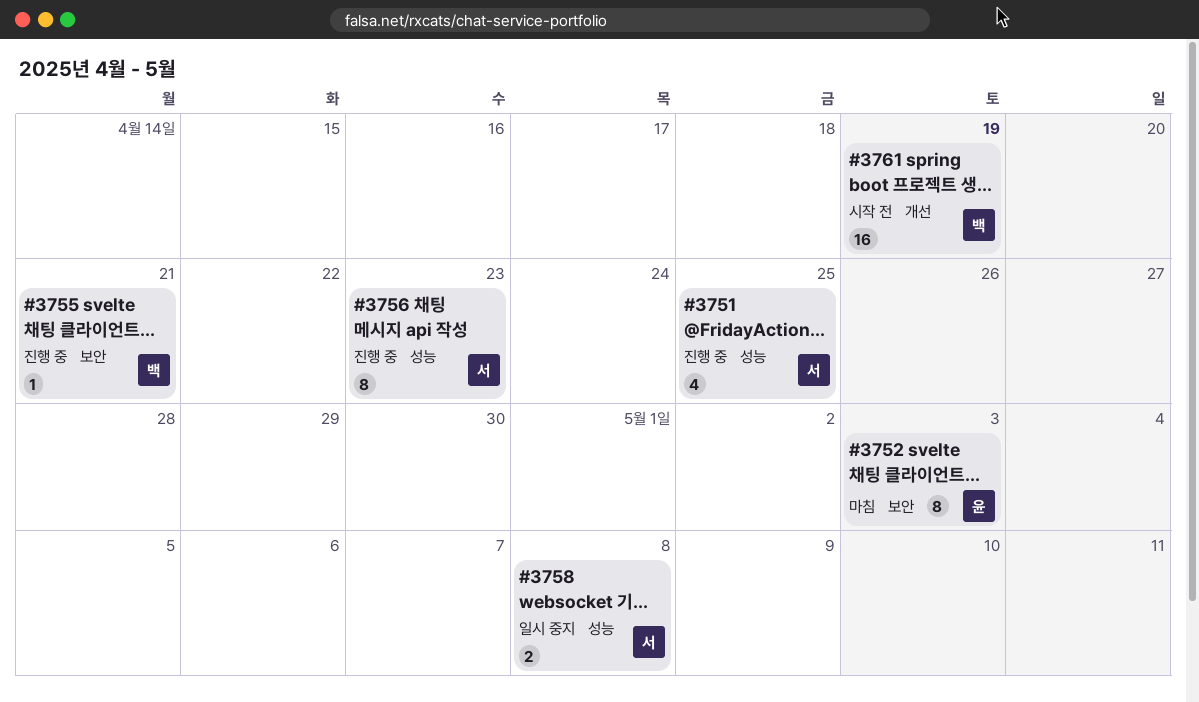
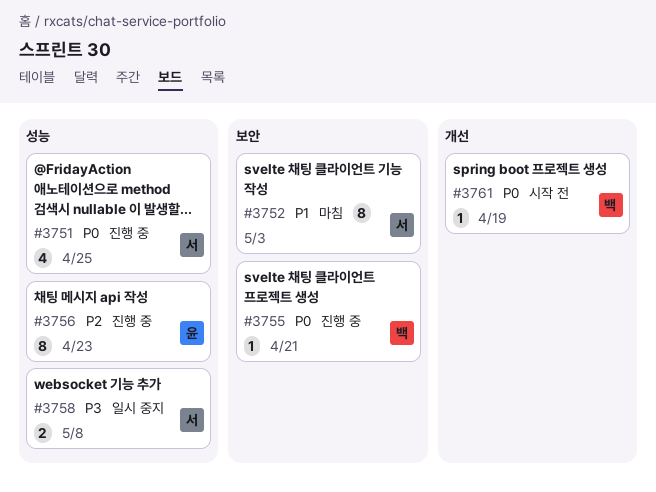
#3752, owner: 윤 -> 서
#3756, owner: 서 -> 윤
#3761, estimate: 16 -> 1

